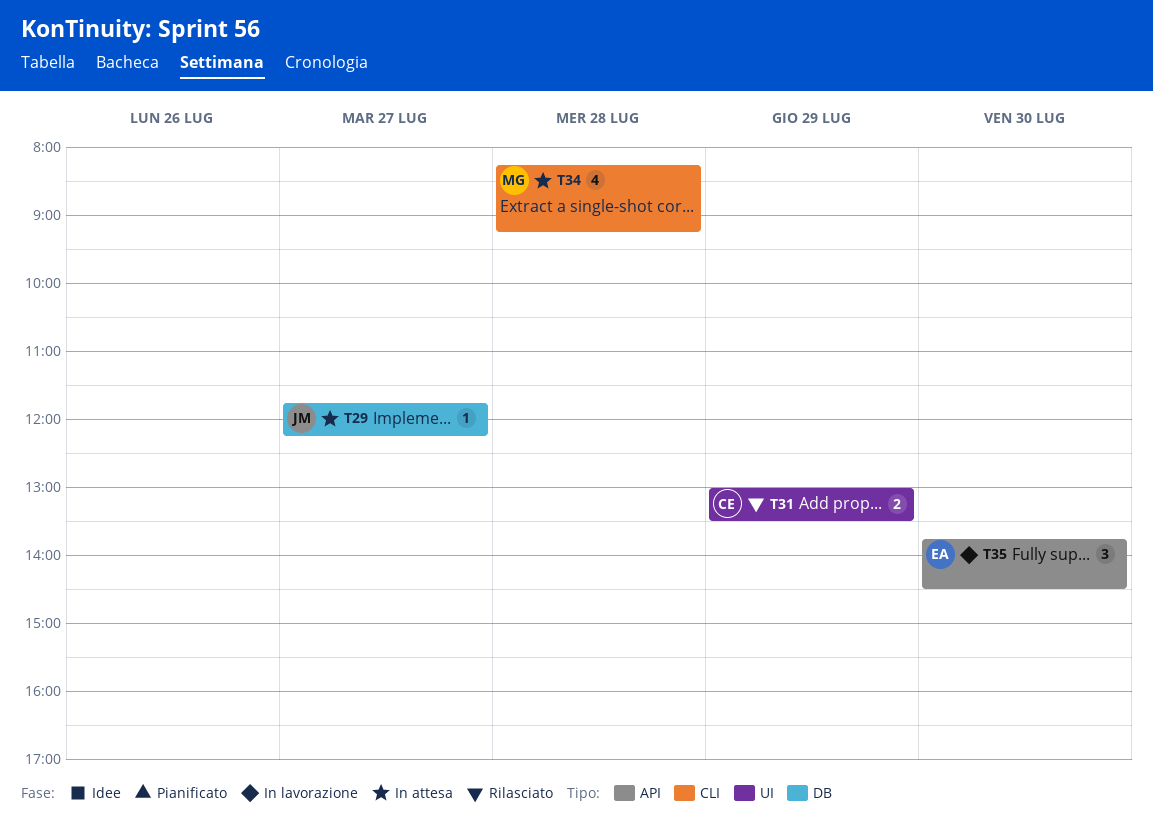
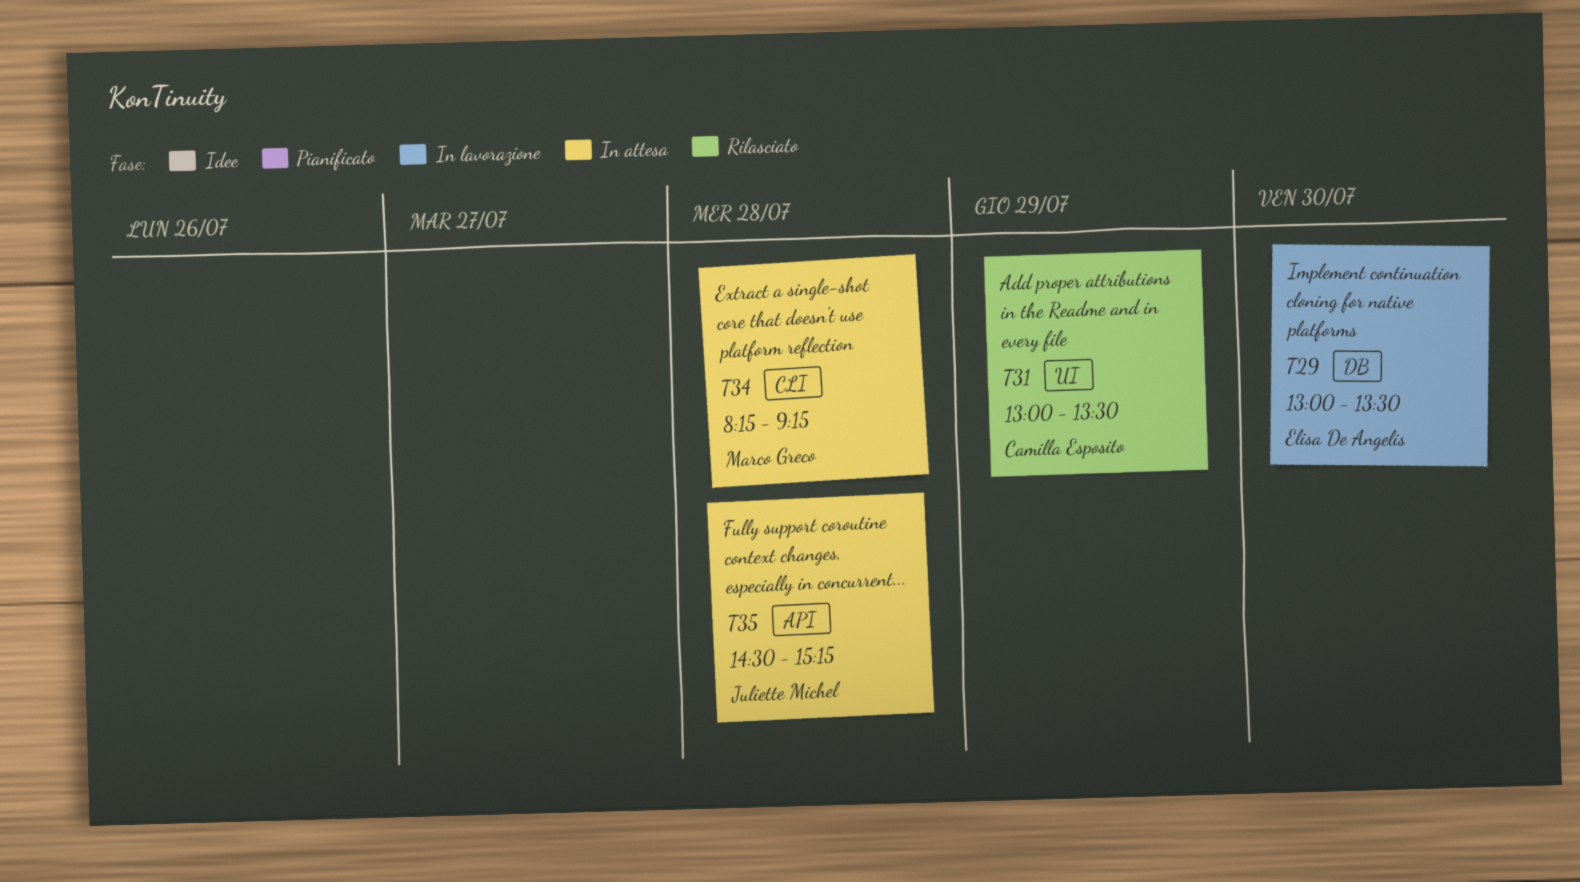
T29, status: In attesa -> In lavorazione
T29, owner: Juliette Michel -> Elisa De Angelis
T29, day: Jul 27 -> Jul 30
T29, begins: 11:45 -> 13:00
T29, ends: 12:15 -> 13:30
T35, status: In lavorazione -> In attesa
T35, owner: Elisa De Angelis -> Juliette Michel
T35, day: Jul 30 -> Jul 28
T35, begins: 13:45 -> 14:30
T35, ends: 14:30 -> 15:15

